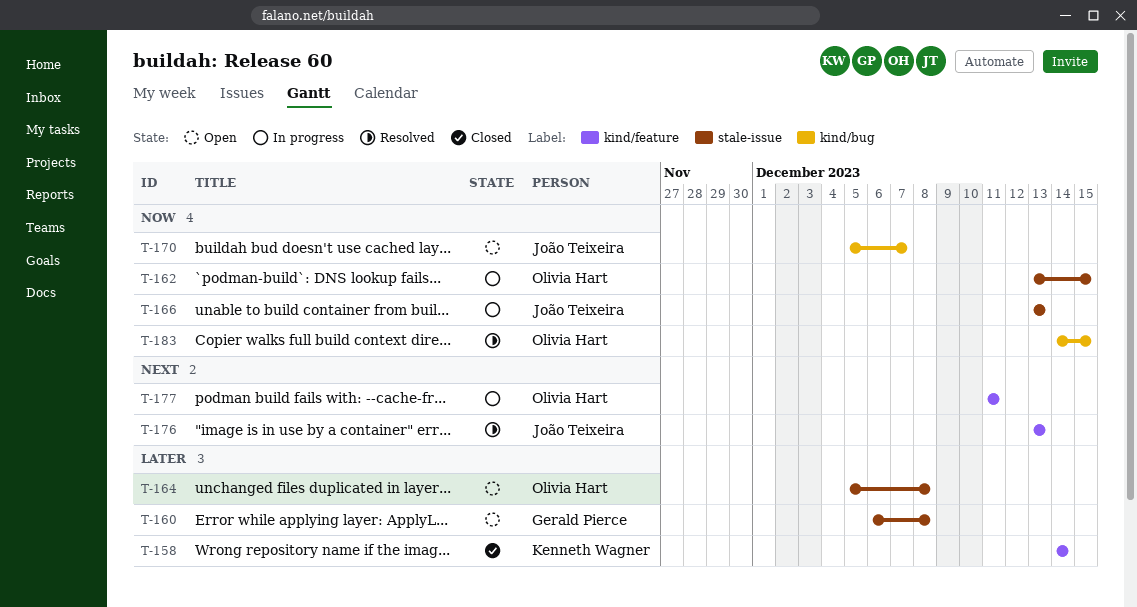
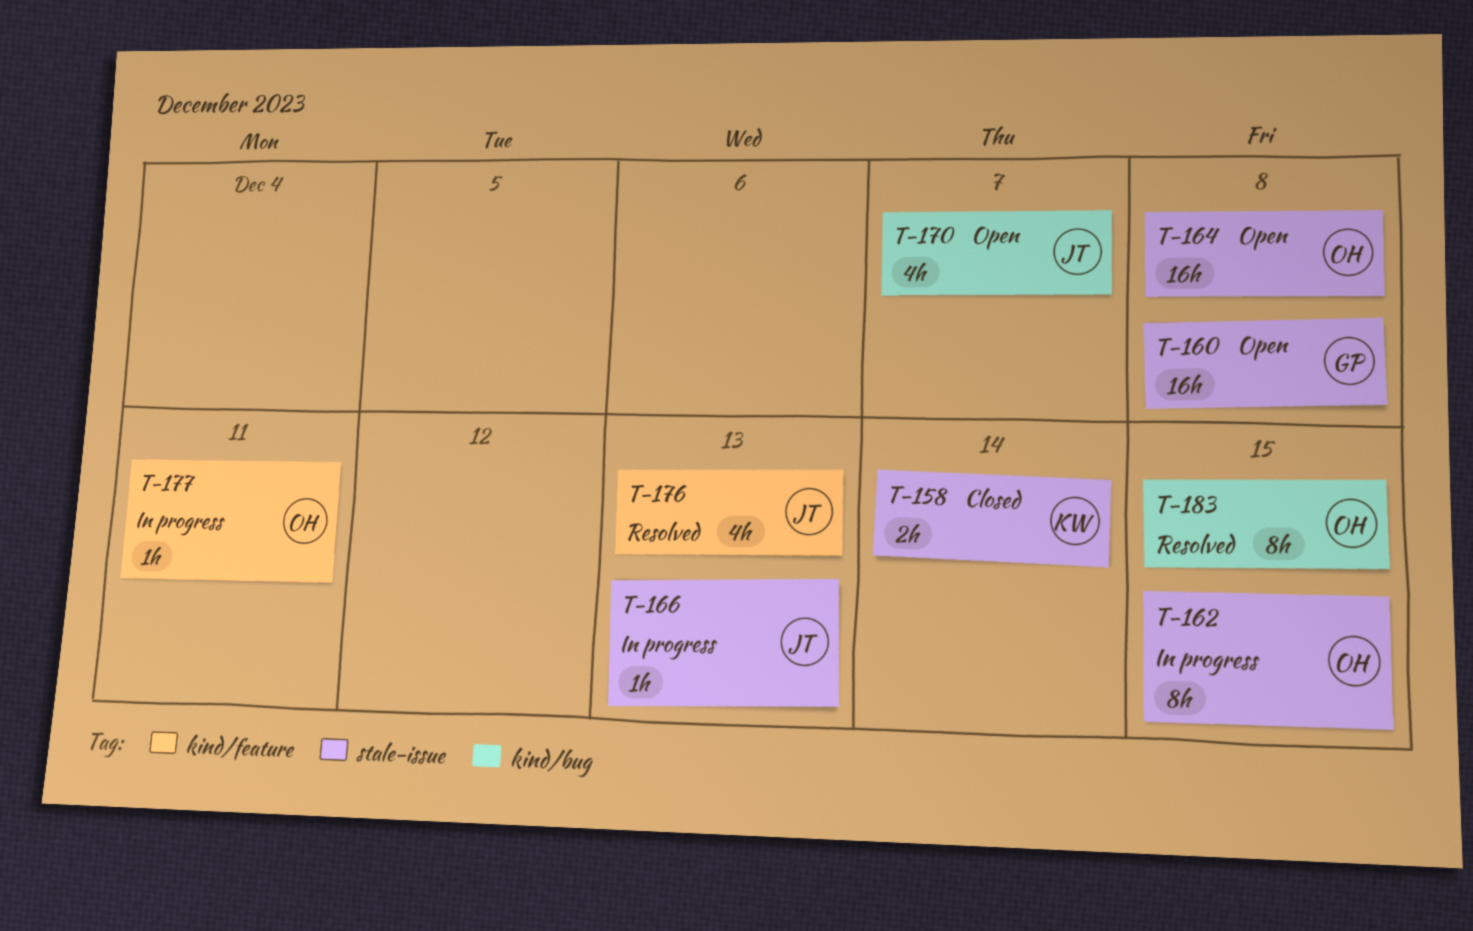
T-158, label: kind/feature -> stale-issue

